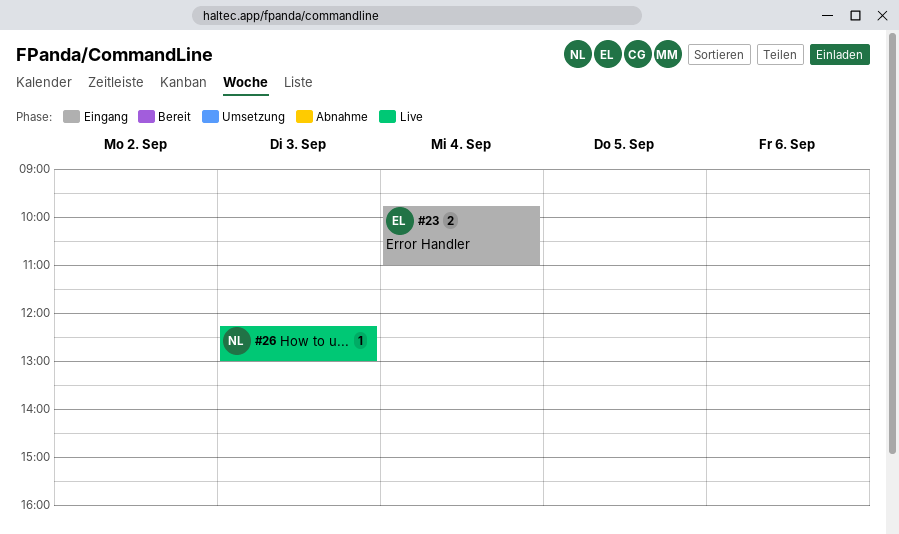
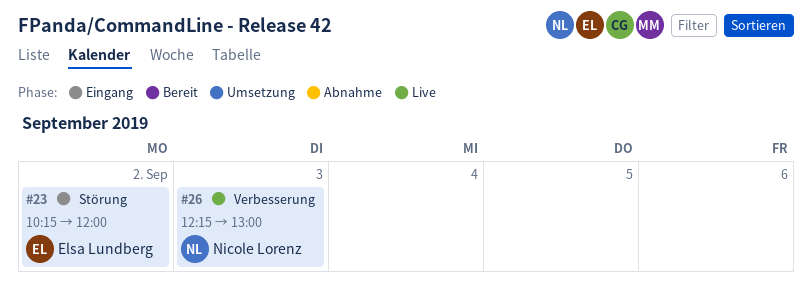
#23, day: Sep 4 -> Sep 2
#23, begins: 09:45 -> 10:15
#23, ends: 11:00 -> 12:00

